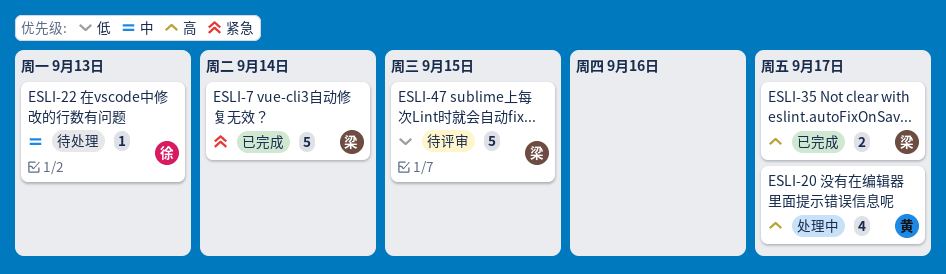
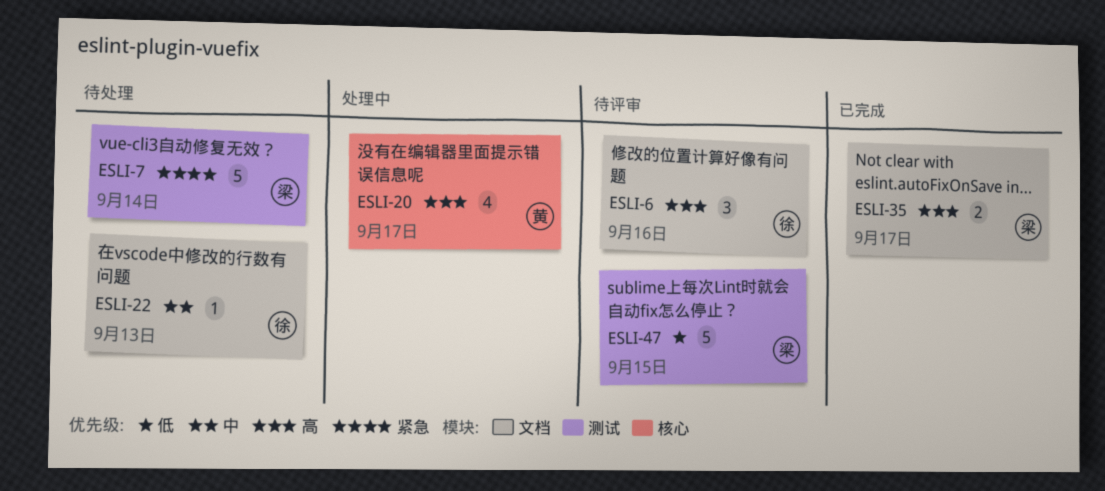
ESLI-6: none -> present
ESLI-7, status: 已完成 -> 待处理

